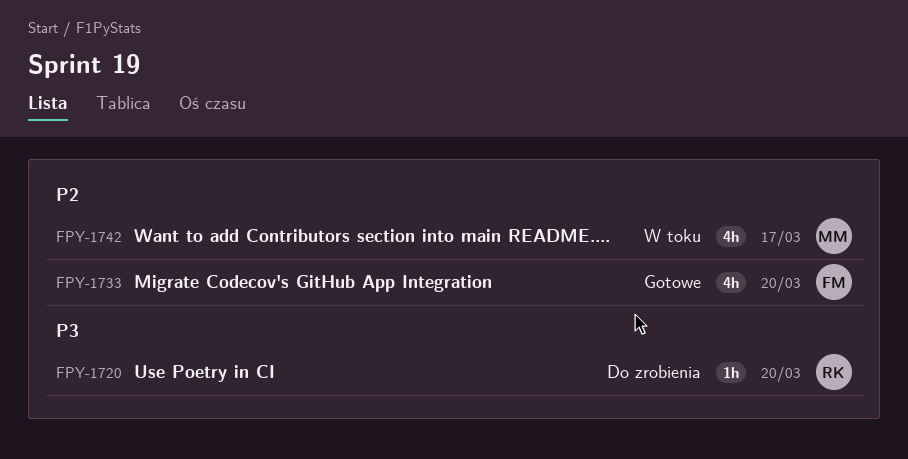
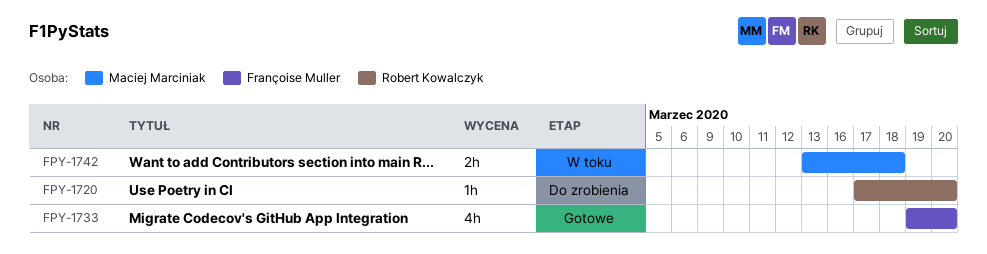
FPY-1742, estimate: 4h -> 2h
FPY-1742, due: Mar 17 -> Mar 18

